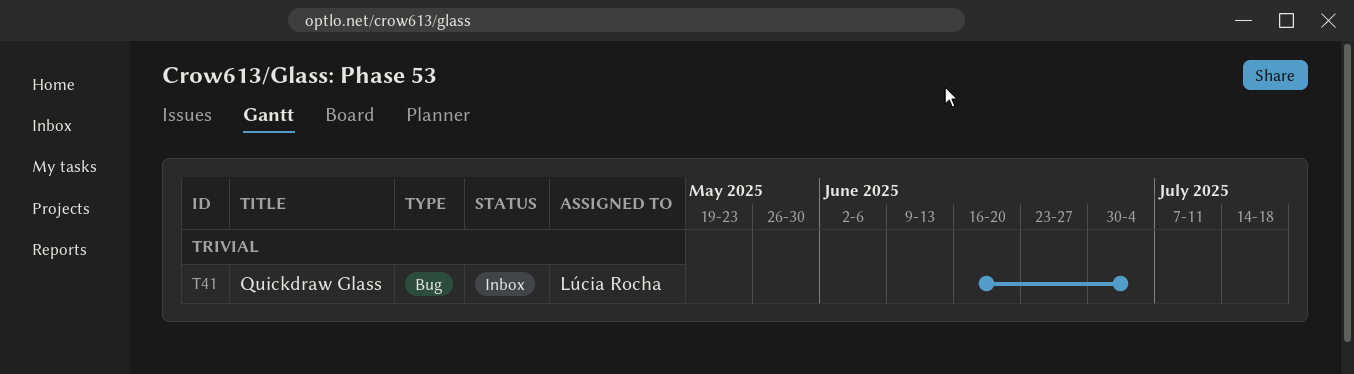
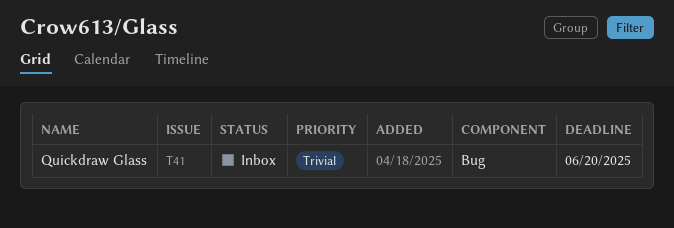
T41, due: Jul 4 -> Jun 20

